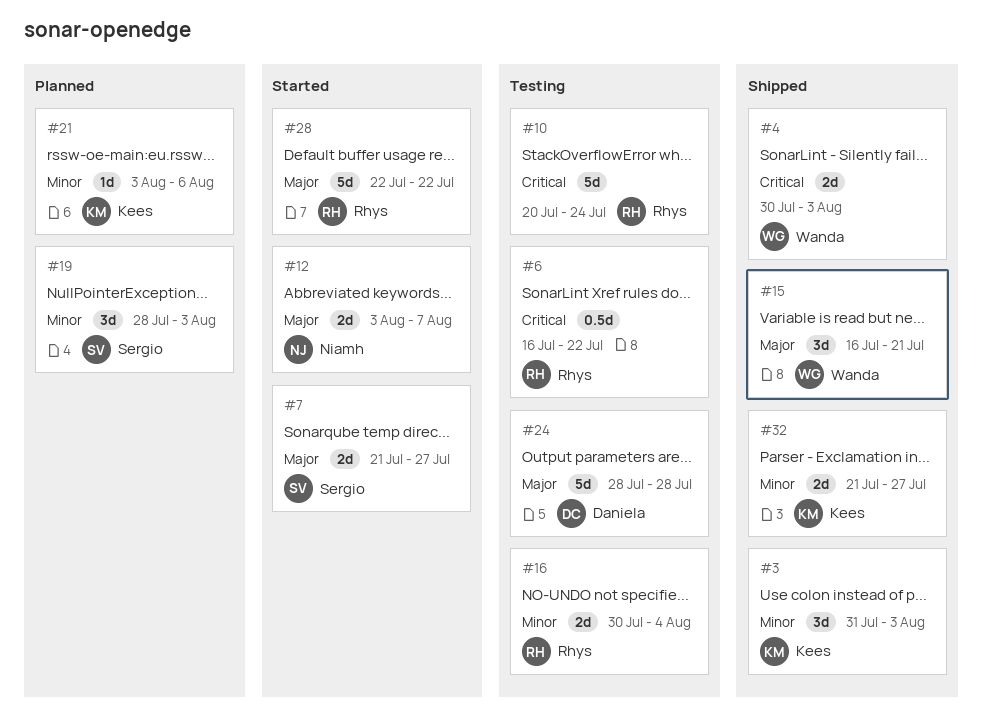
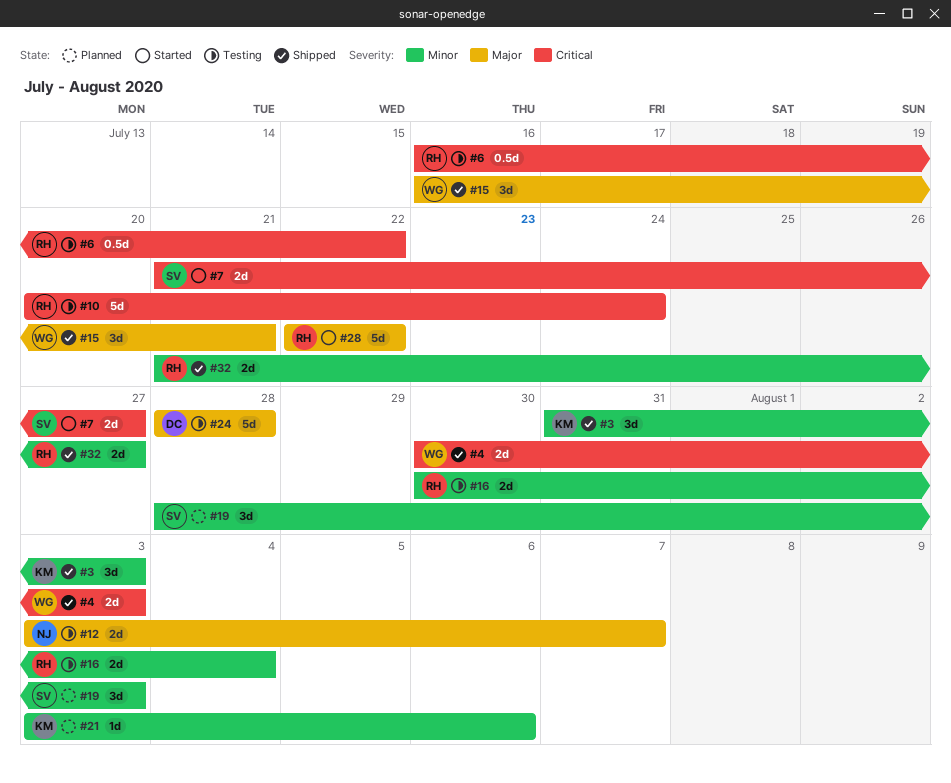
#7, priority: Major -> Critical
#12, status: Started -> Testing
#32, owner: Kees -> Rhys

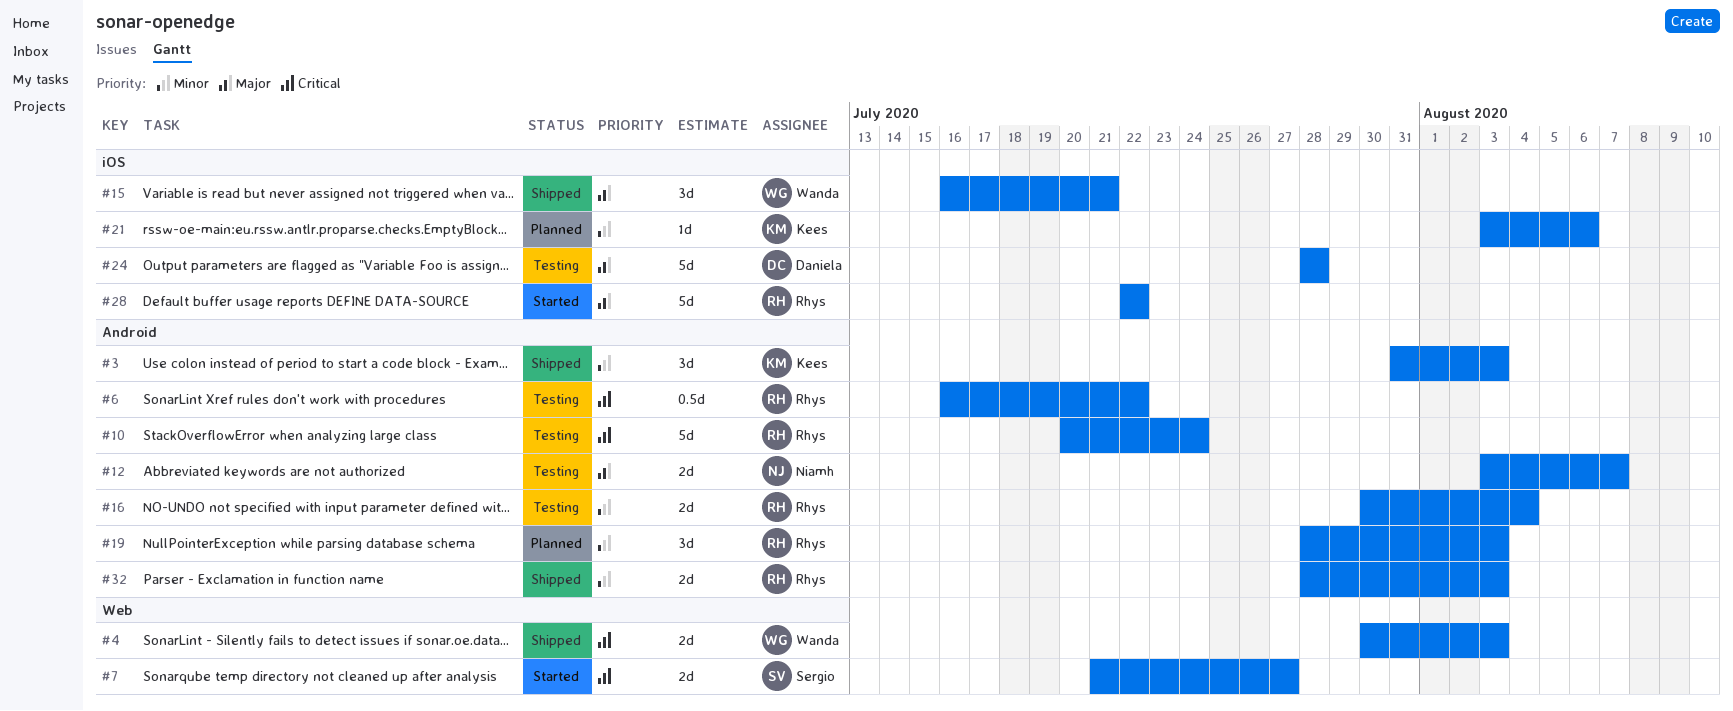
#19, owner: Sergio -> Rhys
#32, start: Jul 21 -> Jul 28
#32, due: Jul 27 -> Aug 3

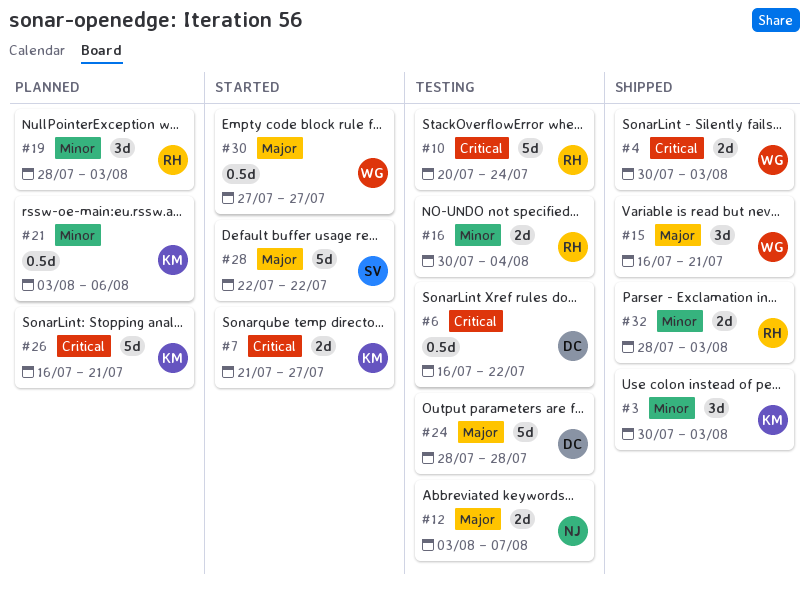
#3, start: Jul 31 -> Jul 30
#6, owner: Rhys -> Daniela
#7, owner: Sergio -> Kees
#21, estimate: 1d -> 0.5d
#26: none -> present
#28, owner: Rhys -> Sergio
#30: none -> present

